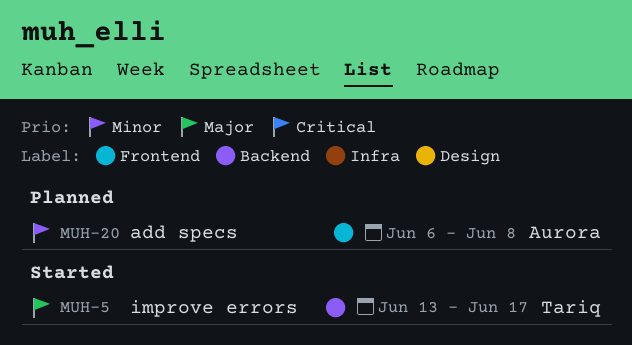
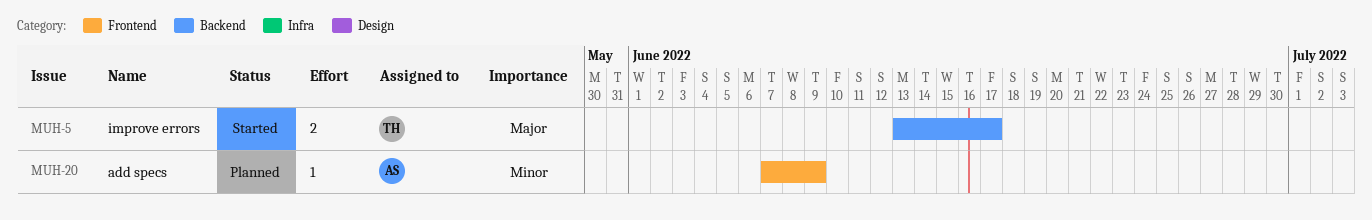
MUH-20, start: Jun 6 -> Jun 7
MUH-20, due: Jun 8 -> Jun 9

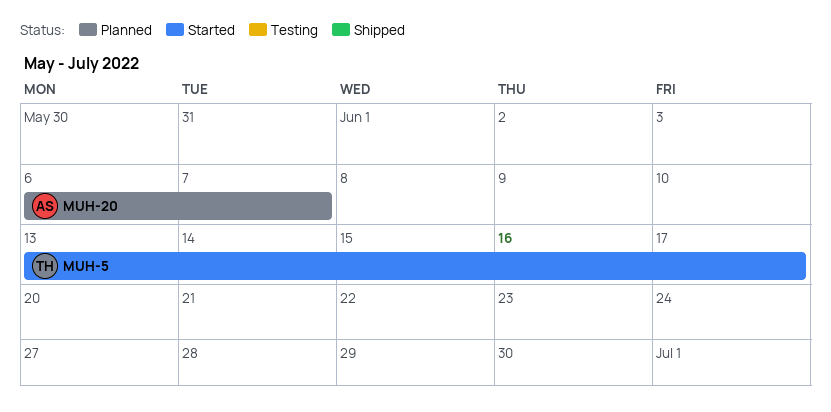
MUH-20, start: Jun 7 -> Jun 6
MUH-20, due: Jun 9 -> Jun 7

